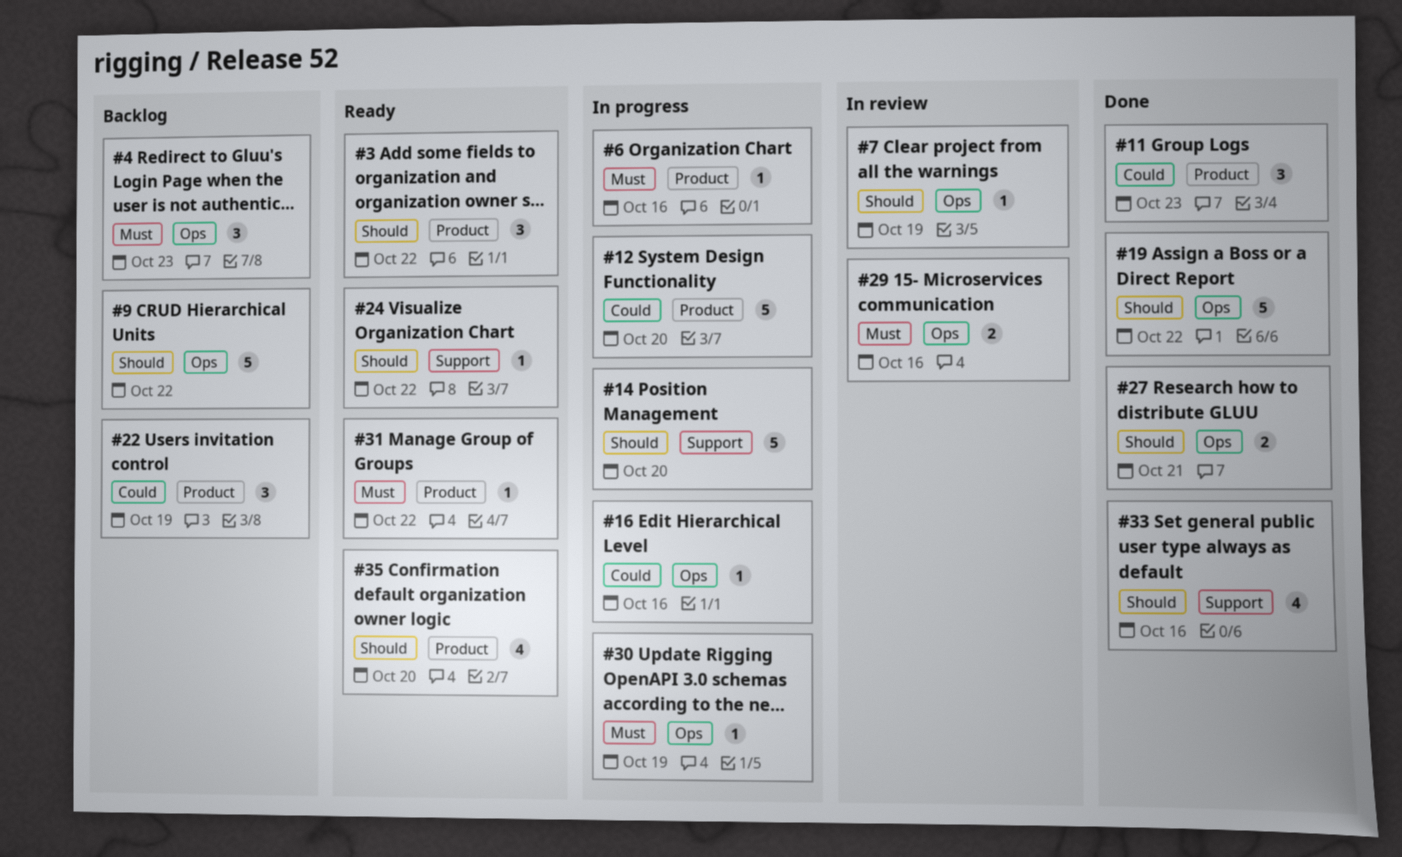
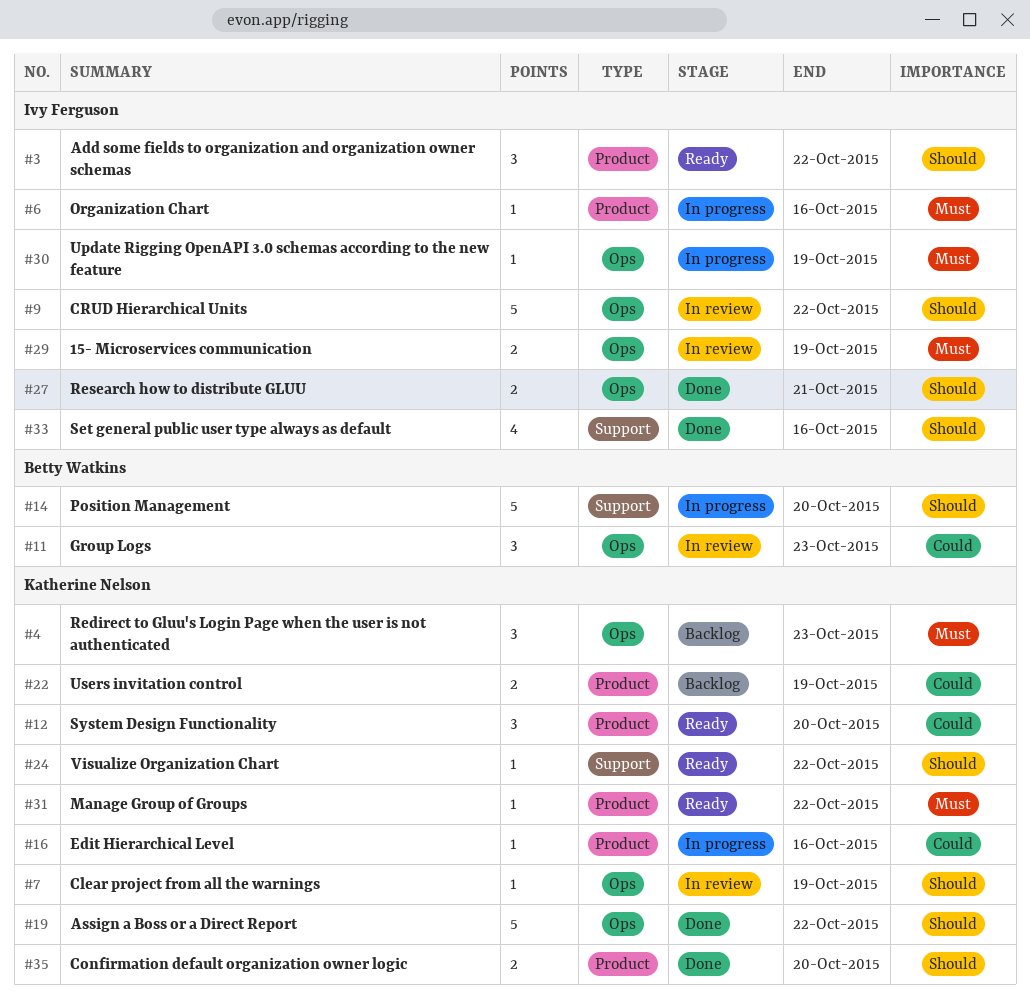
#9, status: Backlog -> In review
#11, status: Done -> In review
#11, label: Product -> Ops
#12, status: In progress -> Ready
#12, estimate: 5 -> 3
#16, label: Ops -> Product
#22, estimate: 3 -> 2
#29, due: Oct 16 -> Oct 19
#35, status: Ready -> Done
#35, estimate: 4 -> 2

